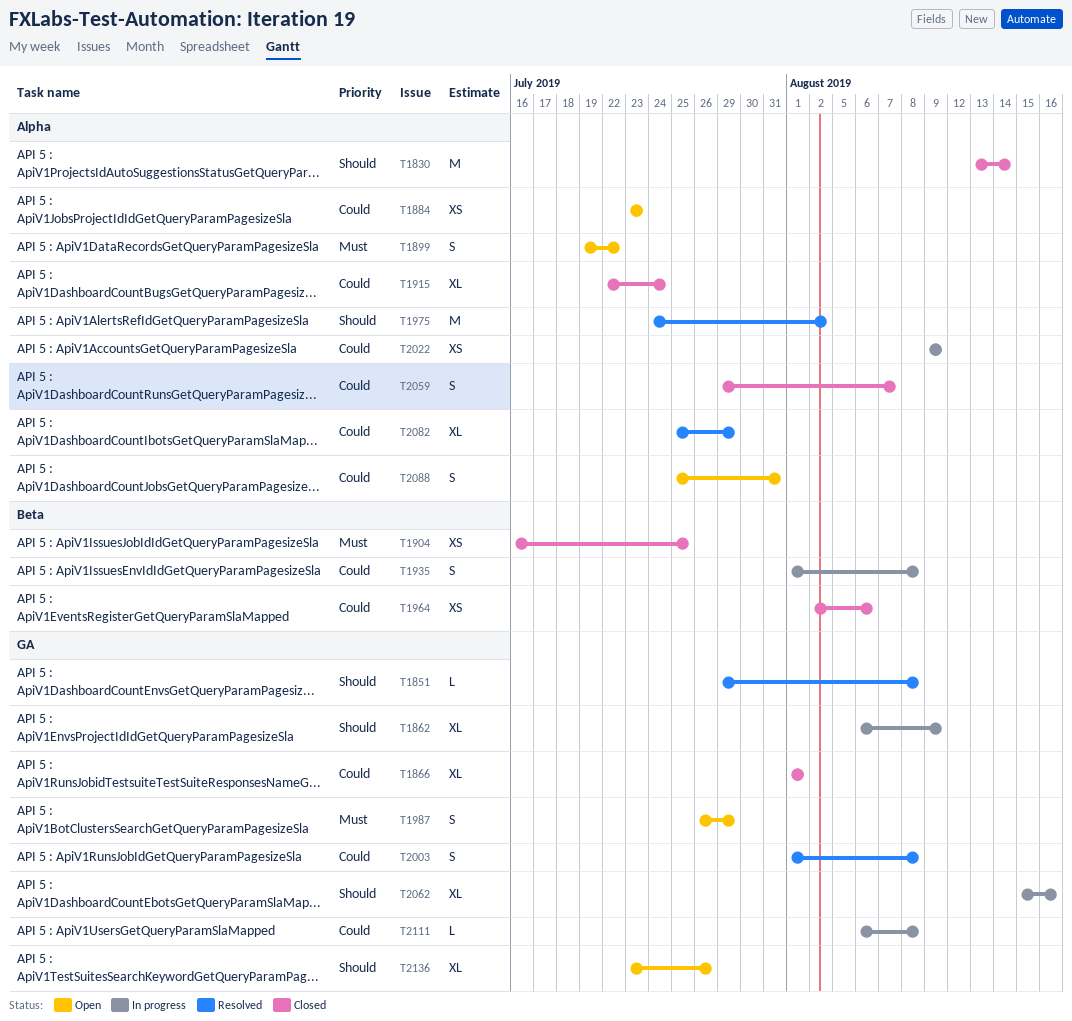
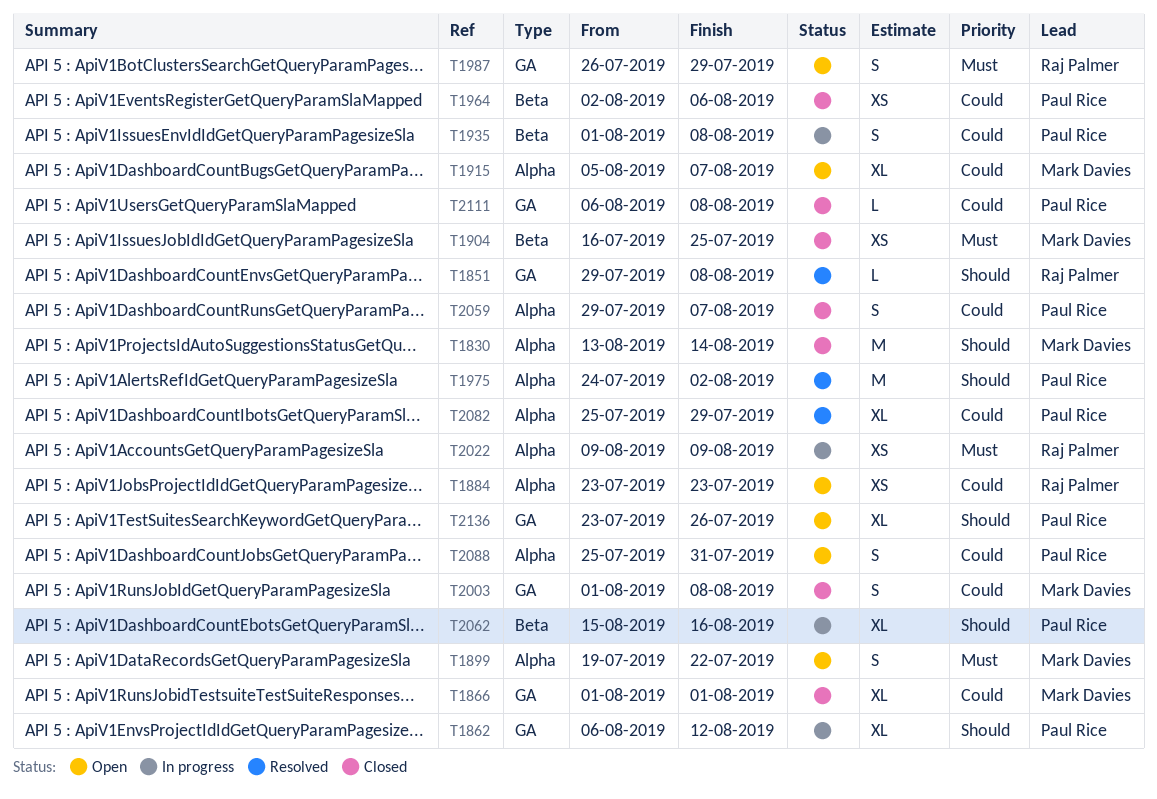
T1862, due: Aug 9 -> Aug 12
T1915, status: Closed -> Open
T1915, start: Jul 22 -> Aug 5
T1915, due: Jul 24 -> Aug 7
T2003, status: Resolved -> Closed
T2022, priority: Could -> Must
T2062, label: GA -> Beta
T2111, status: In progress -> Closed

